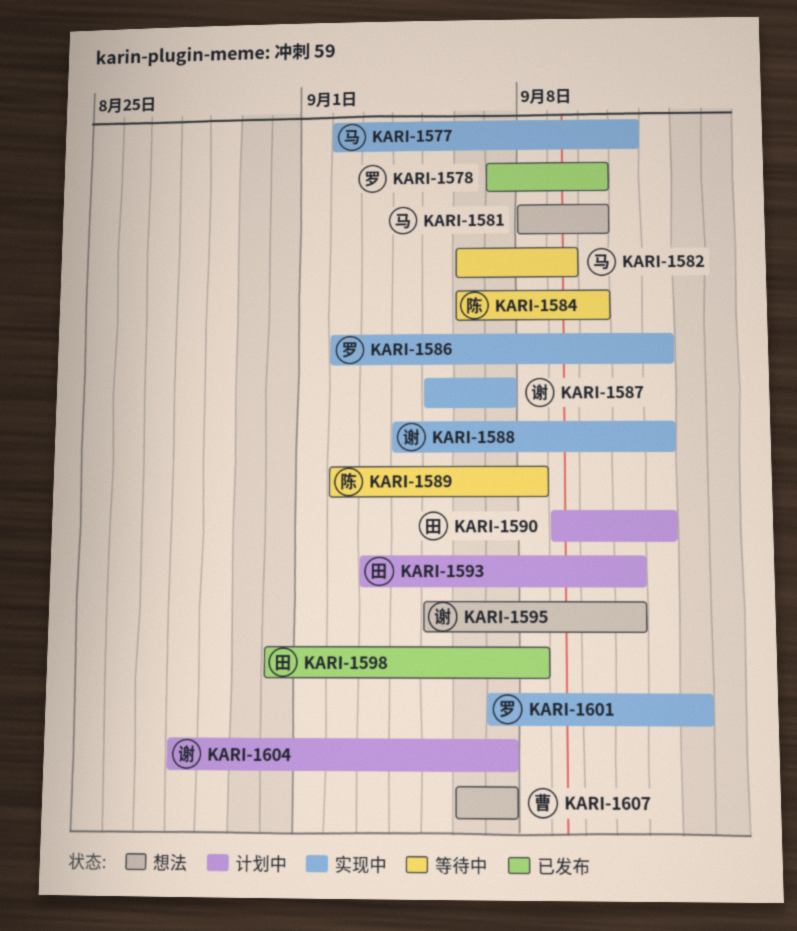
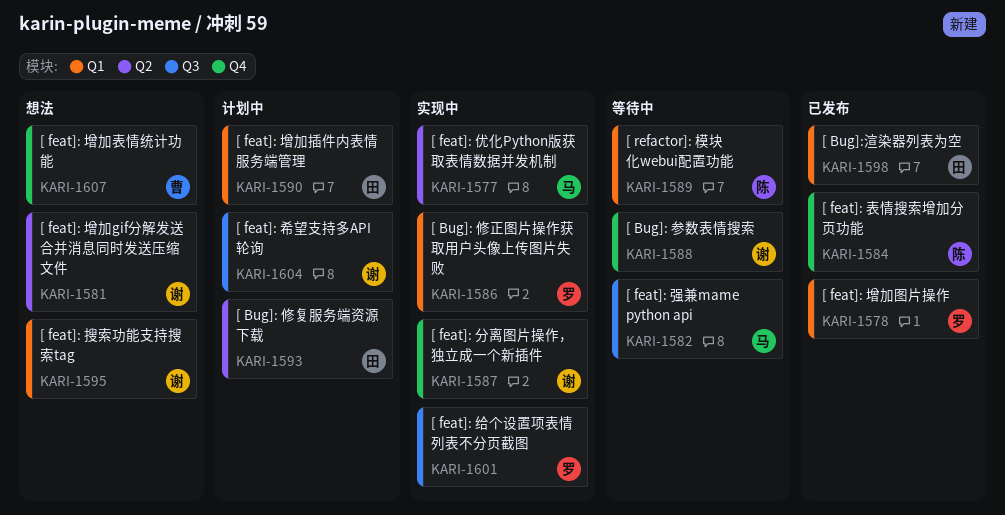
KARI-1581, owner: 马 -> 谢
KARI-1584, status: 等待中 -> 已发布
KARI-1588, status: 实现中 -> 等待中

